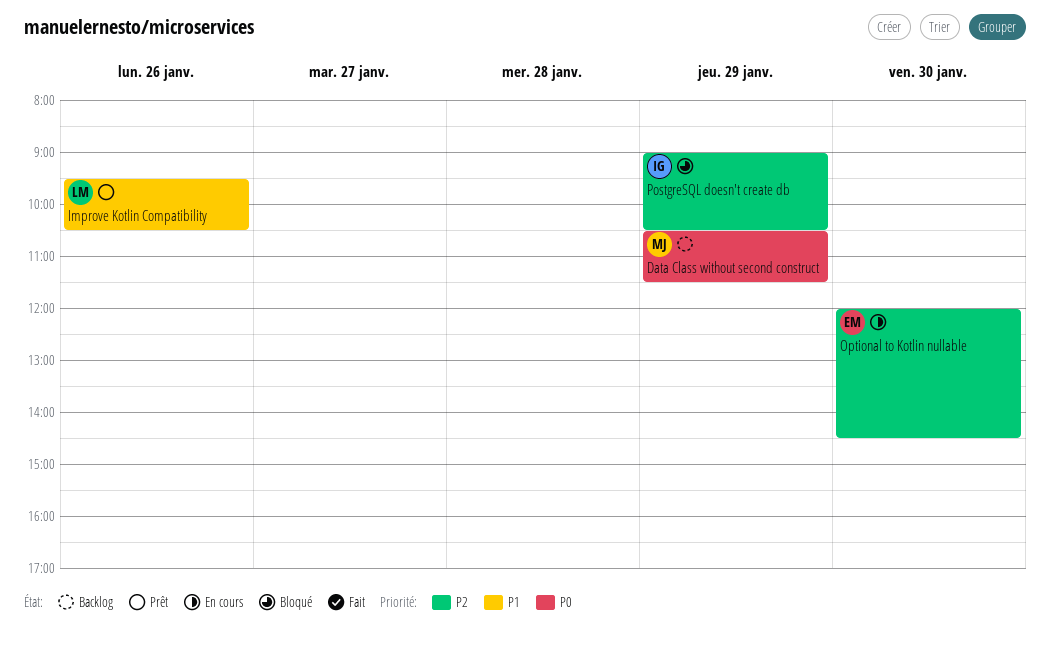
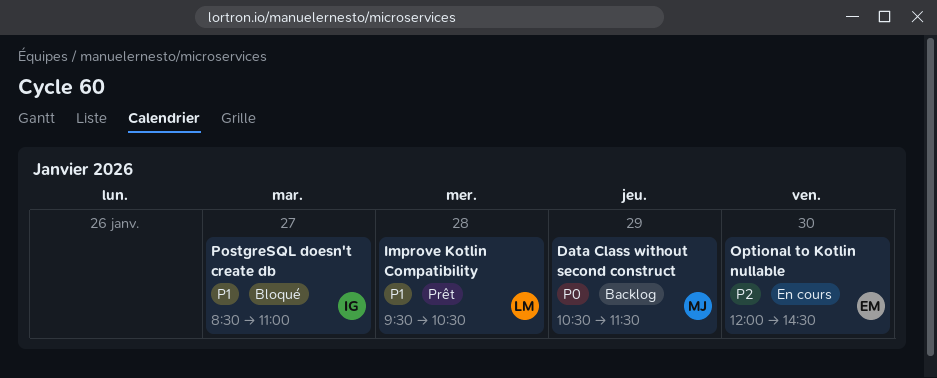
Improve Kotlin Compatibility, day: Jan 26 -> Jan 28
PostgreSQL doesn't create db, priority: P2 -> P1
PostgreSQL doesn't create db, day: Jan 29 -> Jan 27
PostgreSQL doesn't create db, begins: 09:00 -> 08:30
PostgreSQL doesn't create db, ends: 10:30 -> 11:00

